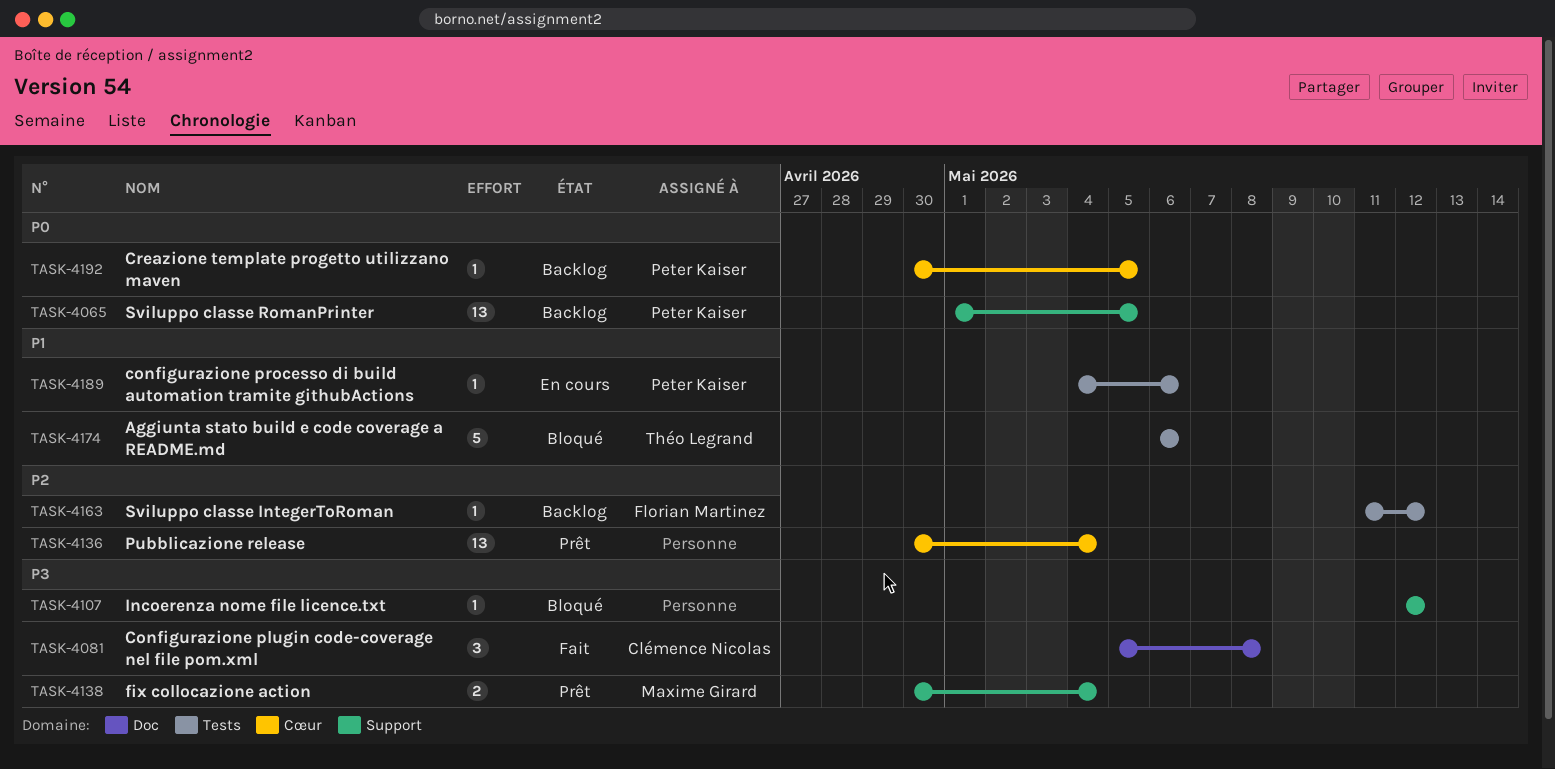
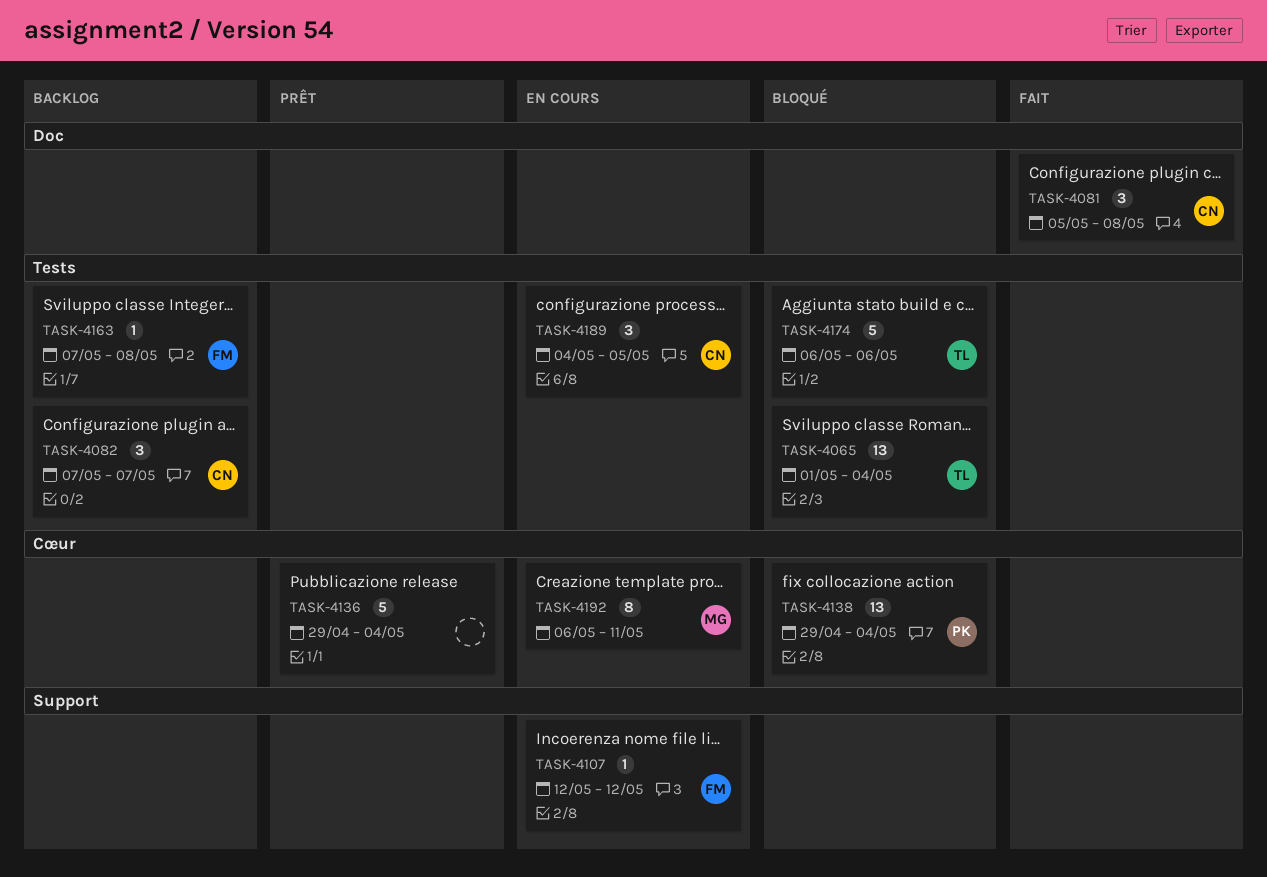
TASK-4065, status: Backlog -> Bloqué
TASK-4065, owner: Peter Kaiser -> Théo Legrand
TASK-4065, label: Support -> Tests
TASK-4065, due: May 5 -> May 4
TASK-4082: none -> present
TASK-4107, status: Bloqué -> En cours
TASK-4107, owner: none -> Florian Martinez
TASK-4136, estimate: 13 -> 5
TASK-4136, start: Apr 30 -> Apr 29
TASK-4138, status: Prêt -> Bloqué
TASK-4138, owner: Maxime Girard -> Peter Kaiser
TASK-4138, label: Support -> Cœur
TASK-4138, estimate: 2 -> 13
TASK-4138, start: Apr 30 -> Apr 29
TASK-4163, start: May 11 -> May 7
TASK-4163, due: May 12 -> May 8
TASK-4189, owner: Peter Kaiser -> Clémence Nicolas
TASK-4189, estimate: 1 -> 3
TASK-4189, due: May 6 -> May 5
TASK-4192, status: Backlog -> En cours
TASK-4192, owner: Peter Kaiser -> Maxime Girard
TASK-4192, estimate: 1 -> 8
TASK-4192, start: Apr 30 -> May 6
TASK-4192, due: May 5 -> May 11

